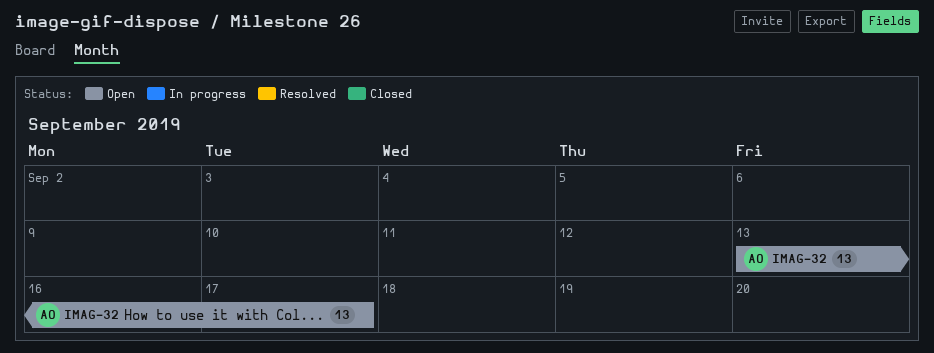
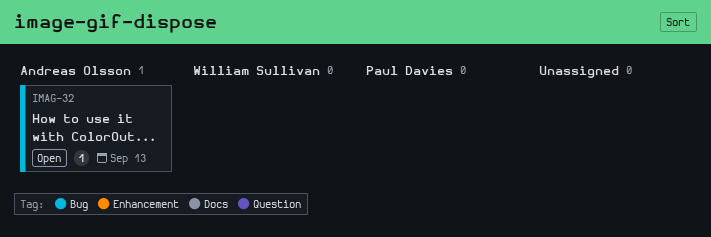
IMAG-32, estimate: 13 -> 1
IMAG-32, due: Sep 17 -> Sep 13

